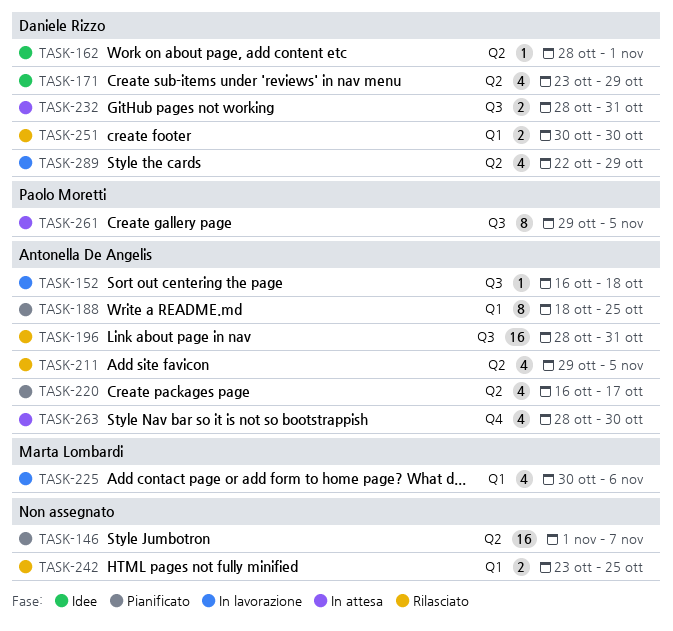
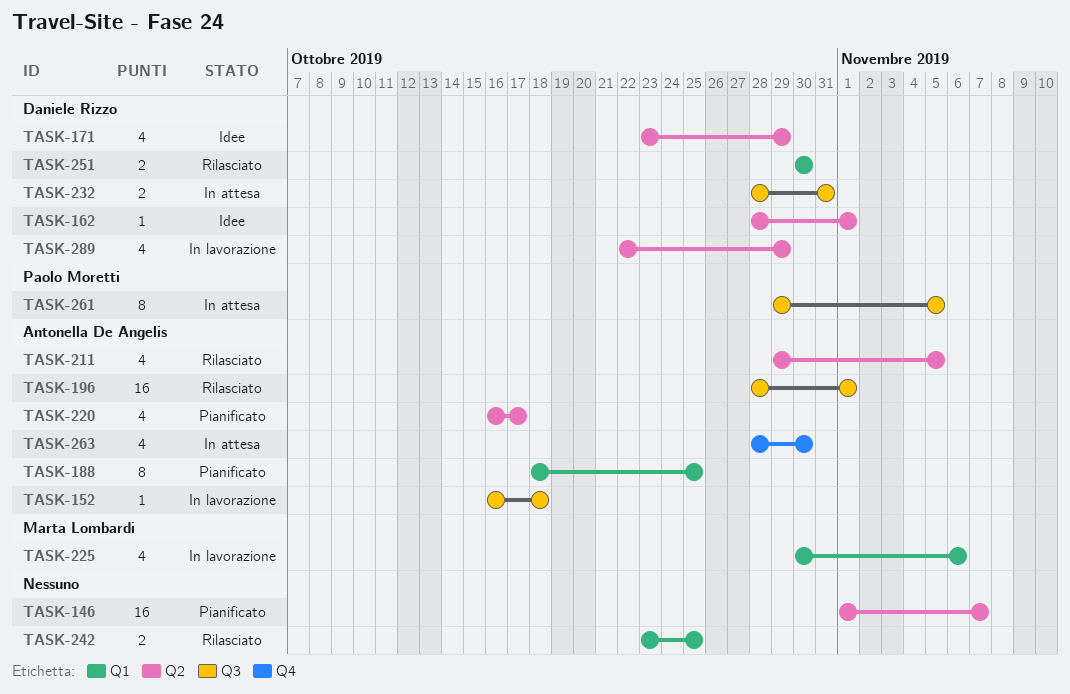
TASK-196, due: Oct 31 -> Nov 1

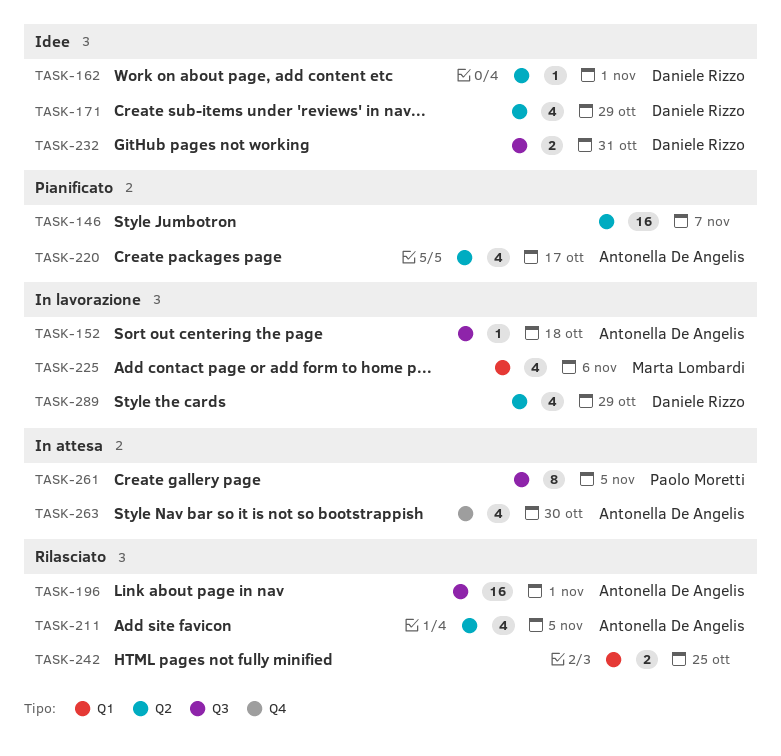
TASK-188: present -> none
TASK-232, status: In attesa -> Idee
TASK-251: present -> none

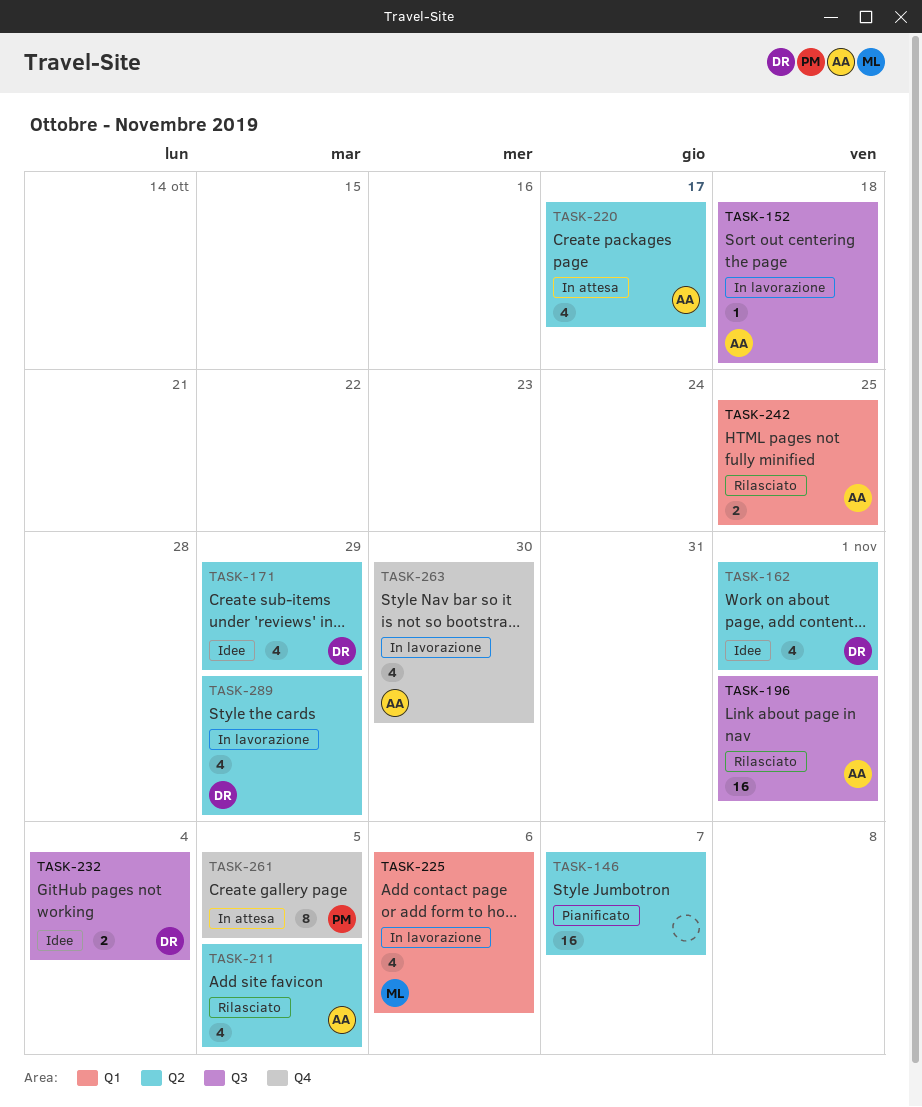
TASK-162, estimate: 1 -> 4
TASK-220, status: Pianificato -> In attesa
TASK-232, due: Oct 31 -> Nov 4
TASK-242, owner: none -> Antonella De Angelis
TASK-261, label: Q3 -> Q4
TASK-263, status: In attesa -> In lavorazione

